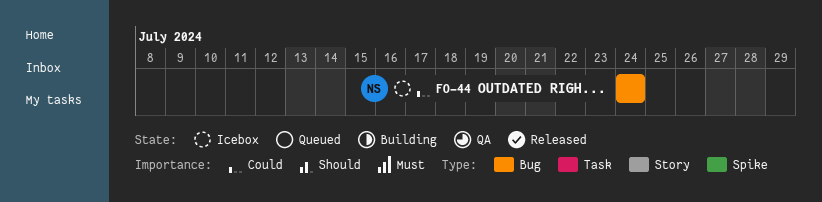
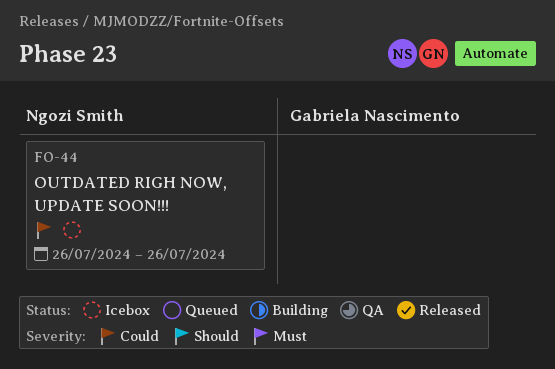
FO-44, start: Jul 24 -> Jul 26
FO-44, due: Jul 24 -> Jul 26

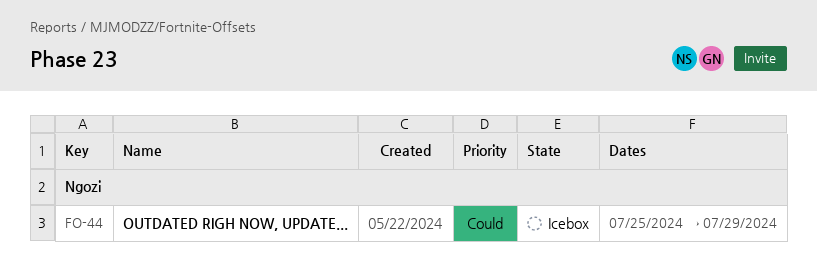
FO-44, start: Jul 26 -> Jul 25
FO-44, due: Jul 26 -> Jul 29

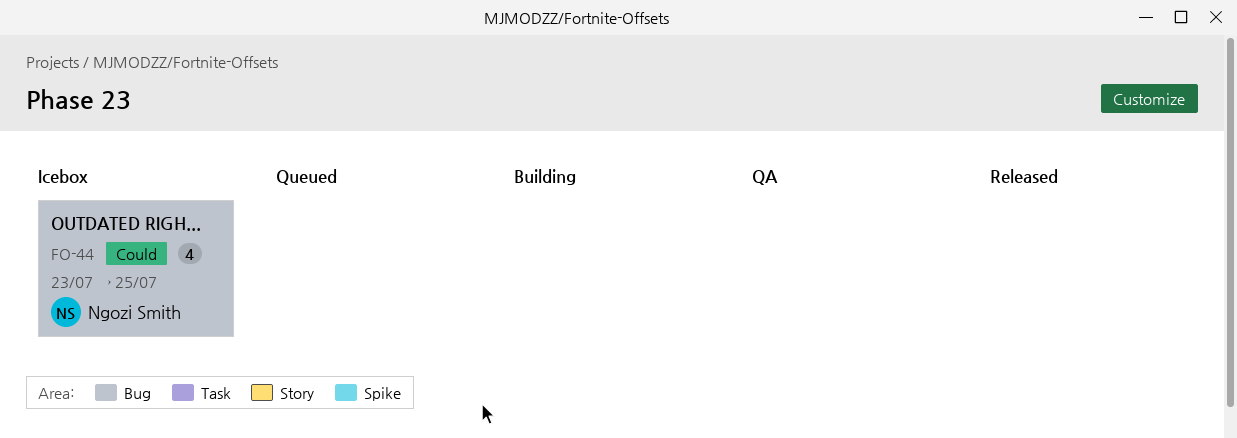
FO-44, start: Jul 25 -> Jul 23
FO-44, due: Jul 29 -> Jul 25

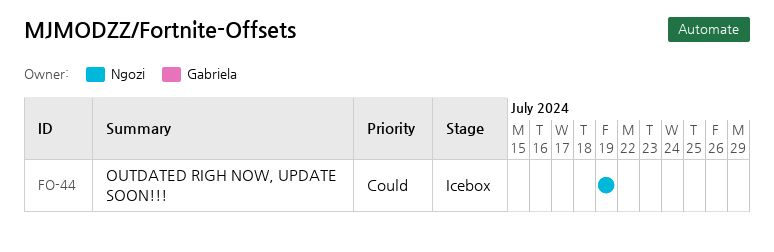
FO-44, start: Jul 23 -> Jul 19
FO-44, due: Jul 25 -> Jul 19

